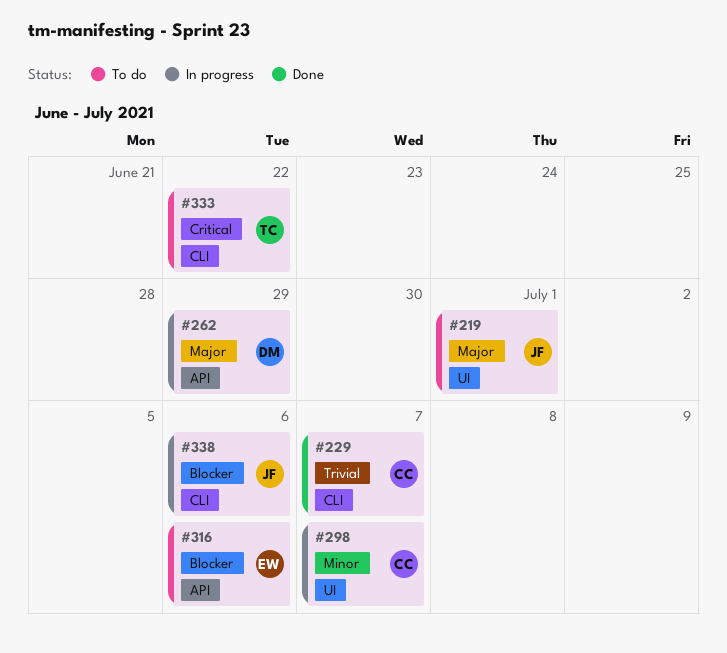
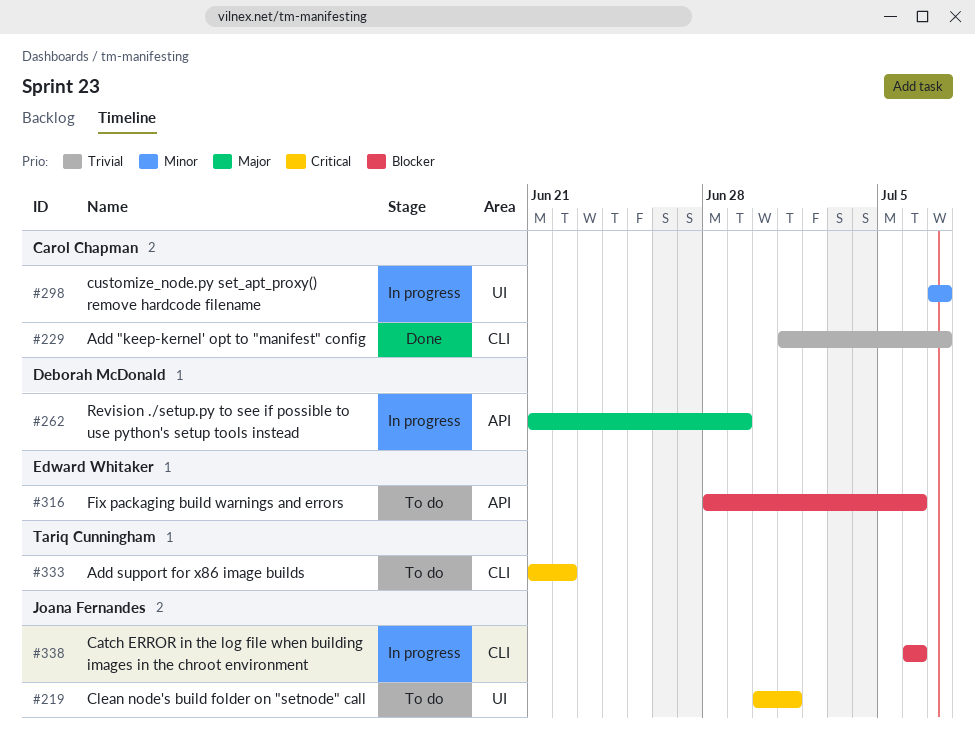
#219, priority: Major -> Critical

